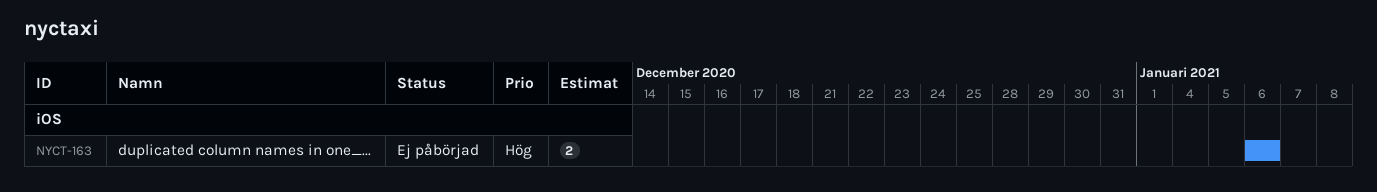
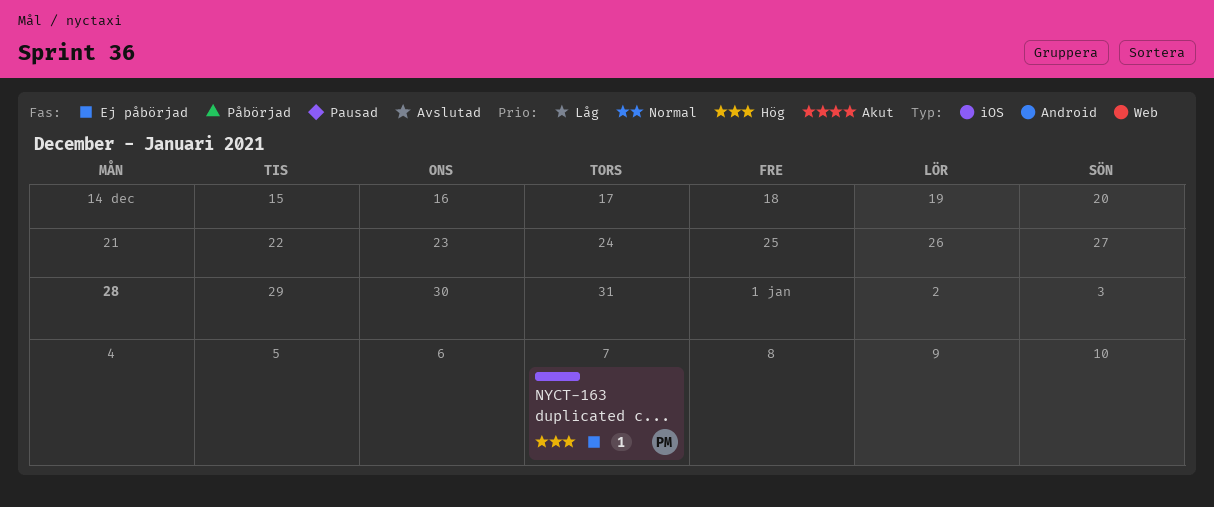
NYCT-163, estimate: 2 -> 1
NYCT-163, due: Jan 6 -> Jan 7

